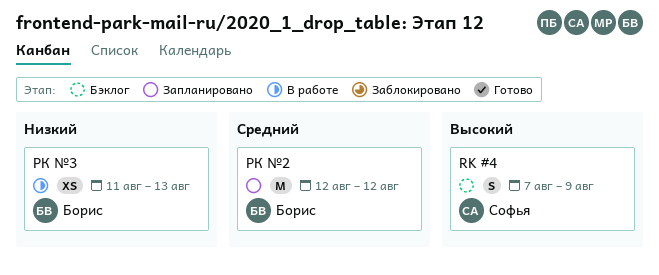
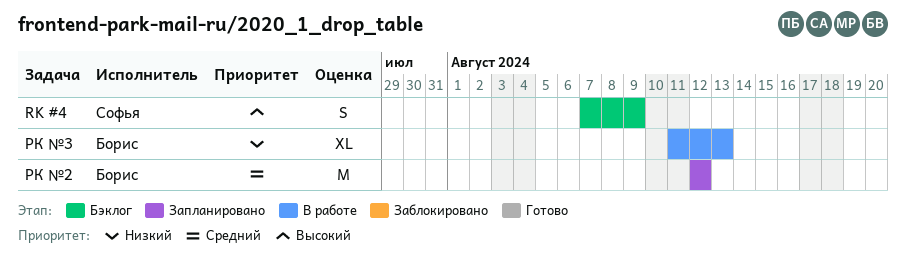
РК №3, estimate: XS -> XL

